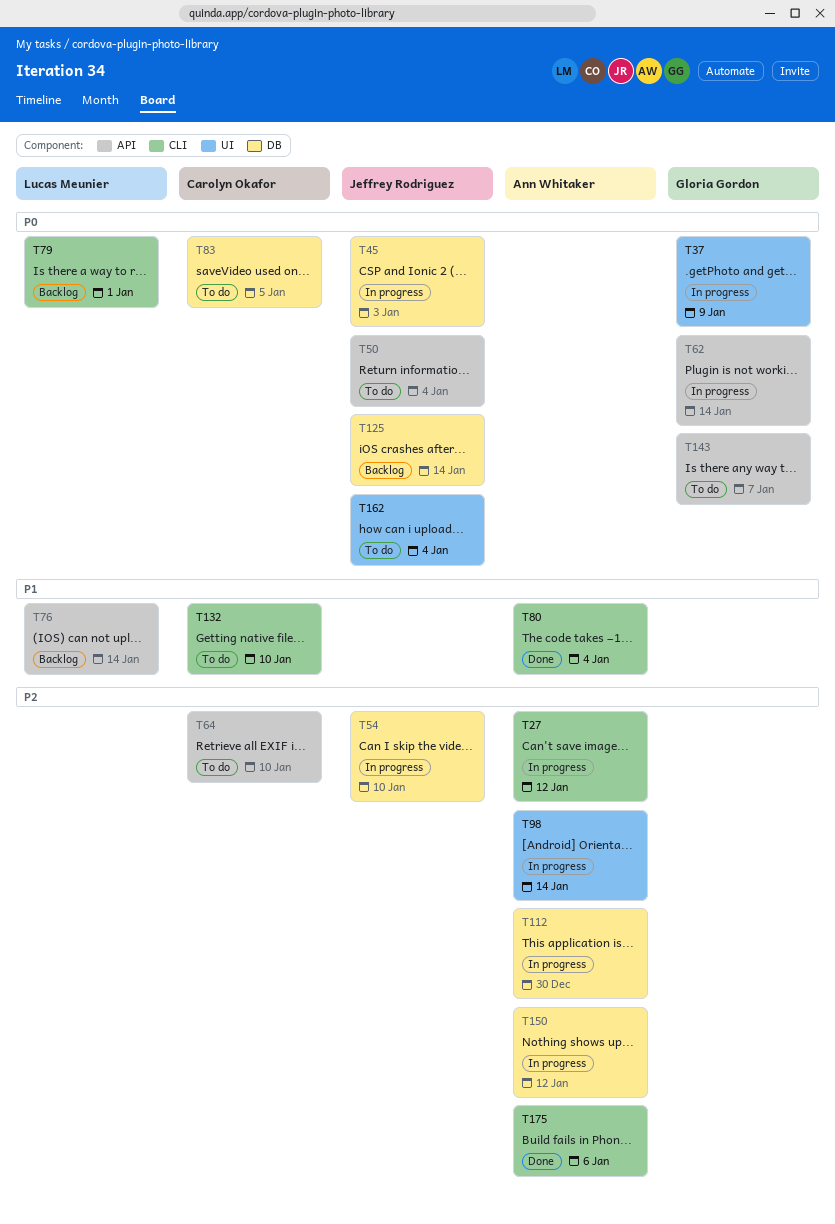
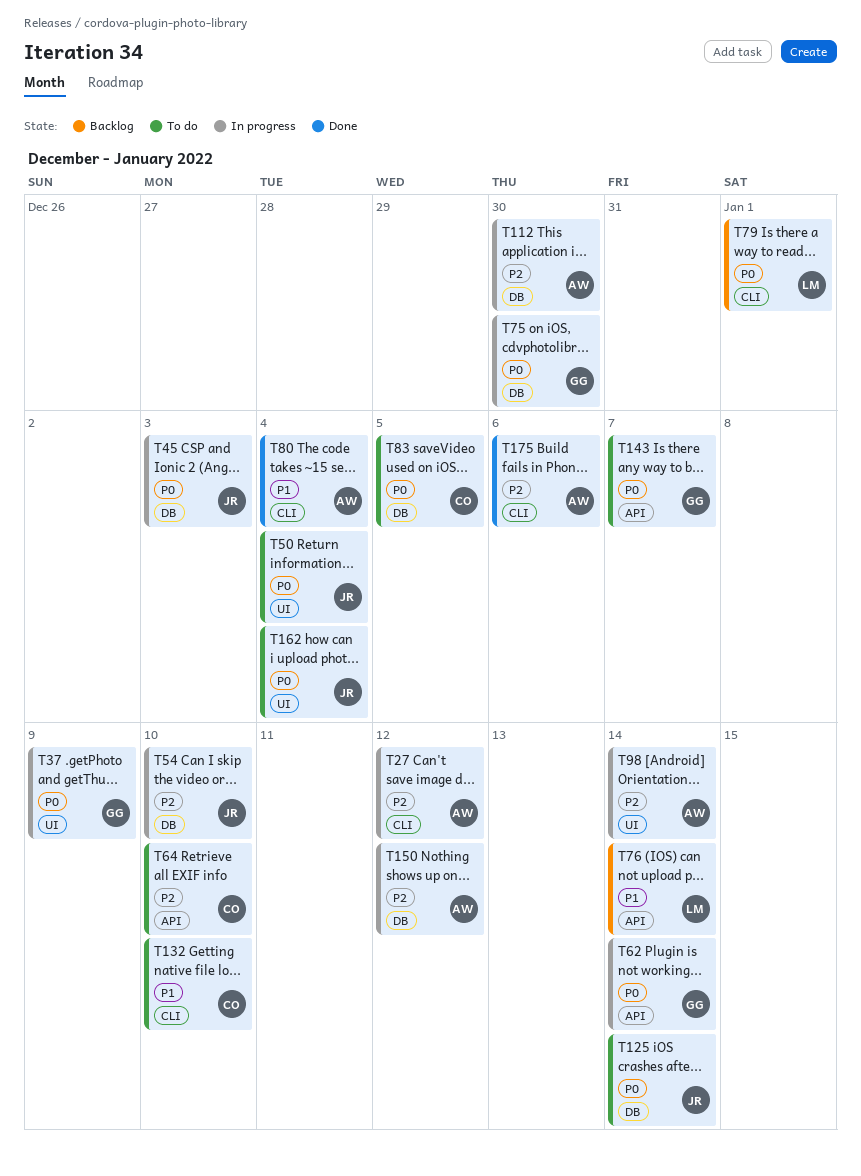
T50, label: API -> UI
T75: none -> present
T125, status: Backlog -> To do

